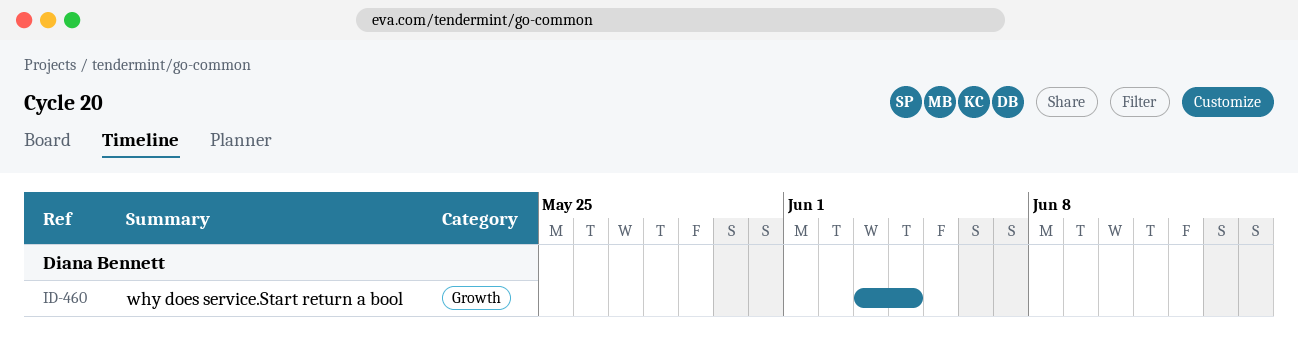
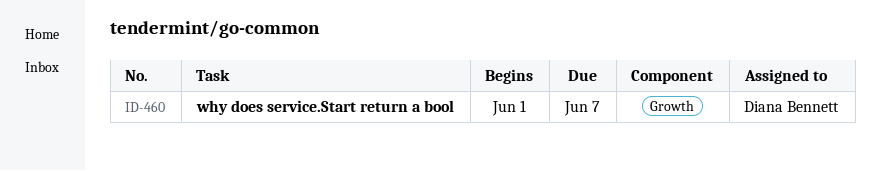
ID-460, start: Jun 3 -> Jun 1
ID-460, due: Jun 4 -> Jun 7

